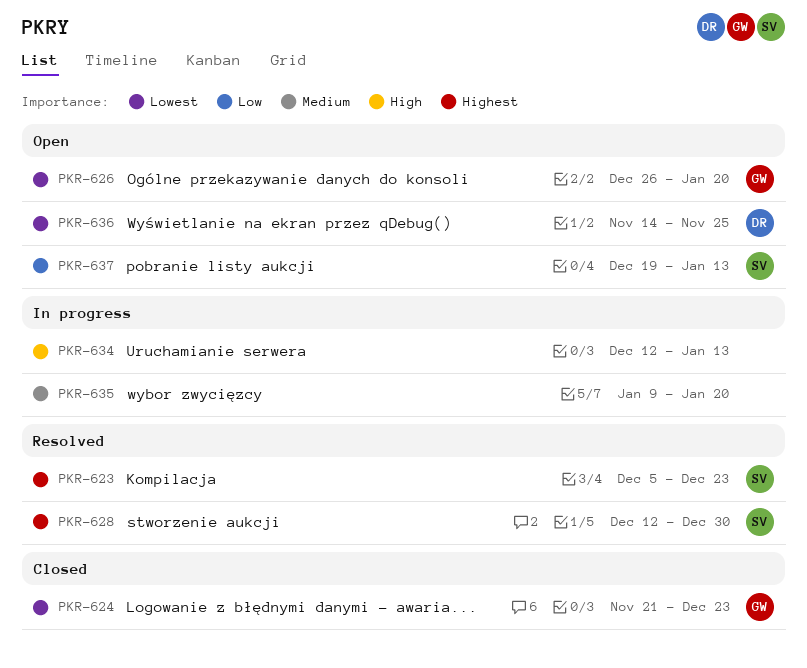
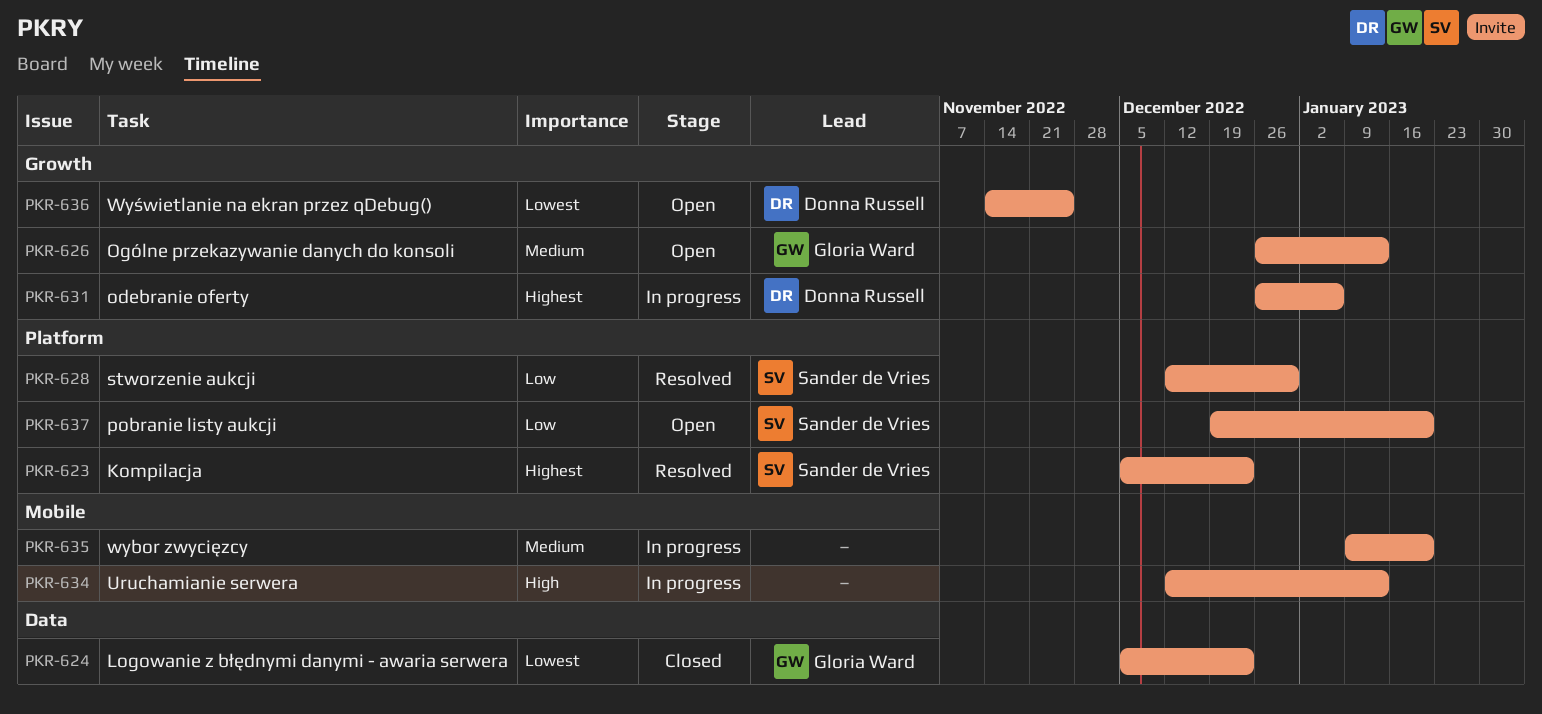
PKR-624, start: Nov 21 -> Dec 5
PKR-626, priority: Lowest -> Medium
PKR-626, due: Jan 20 -> Jan 13
PKR-628, priority: Highest -> Low
PKR-631: none -> present
PKR-637, due: Jan 13 -> Jan 20

